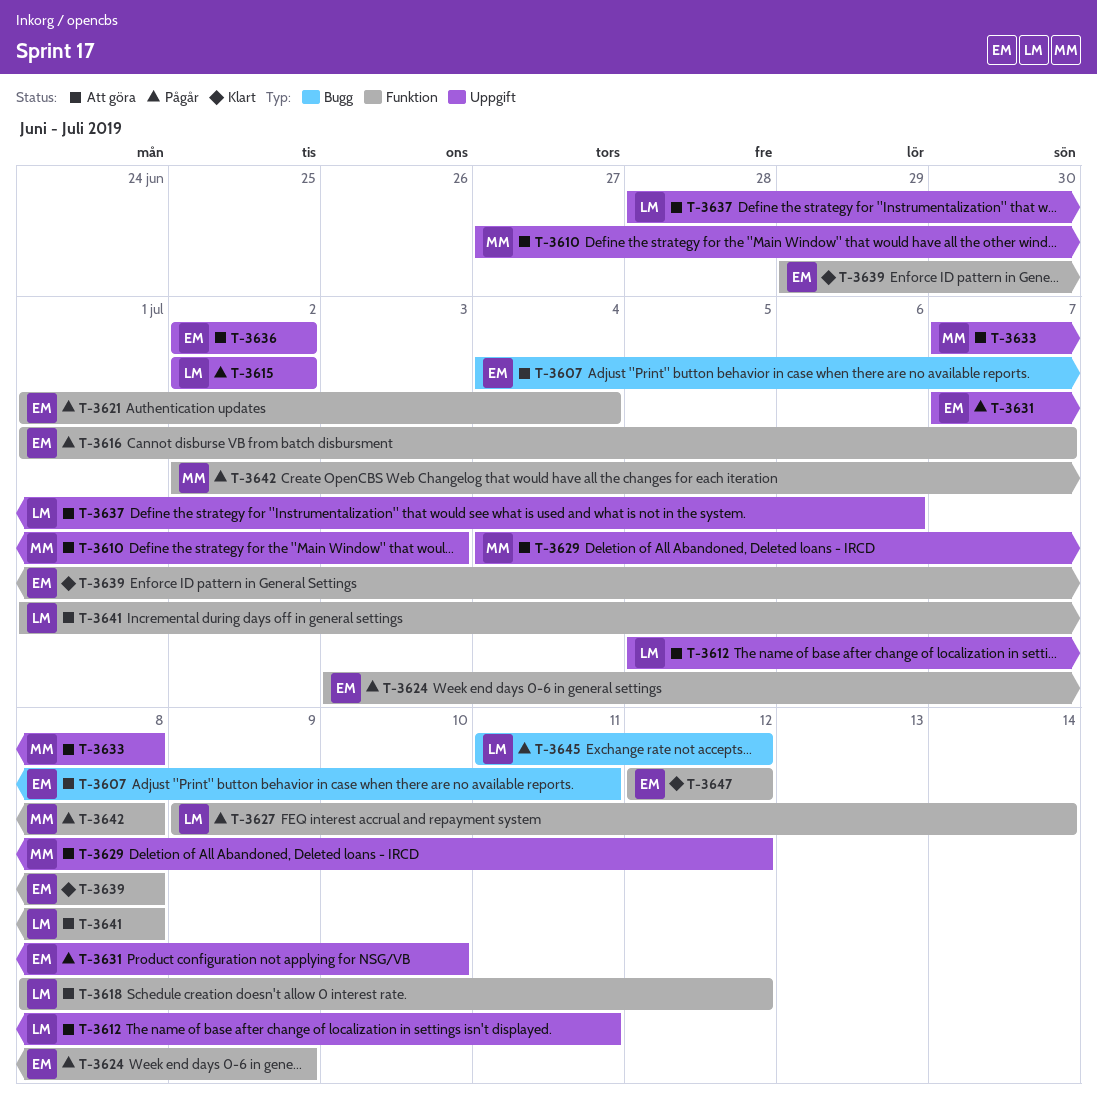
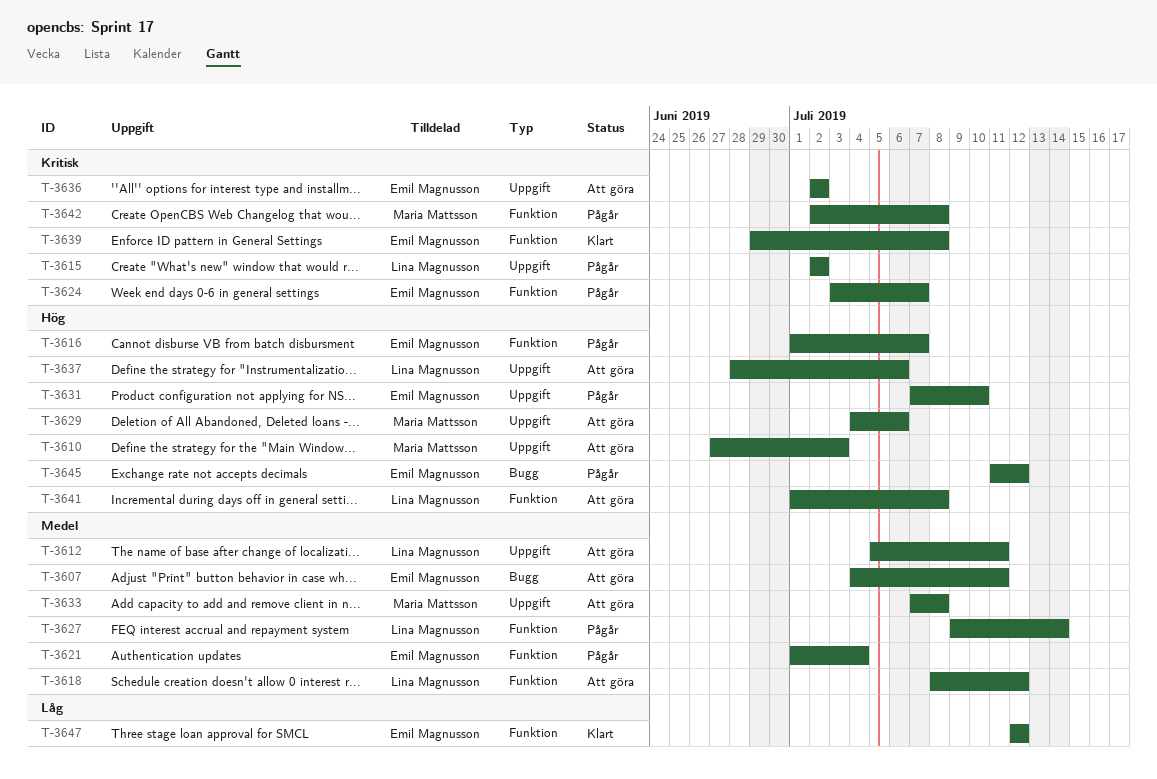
T-3624, due: Jul 9 -> Jul 7
T-3629, due: Jul 12 -> Jul 6
T-3645, owner: Lina Magnusson -> Emil Magnusson

